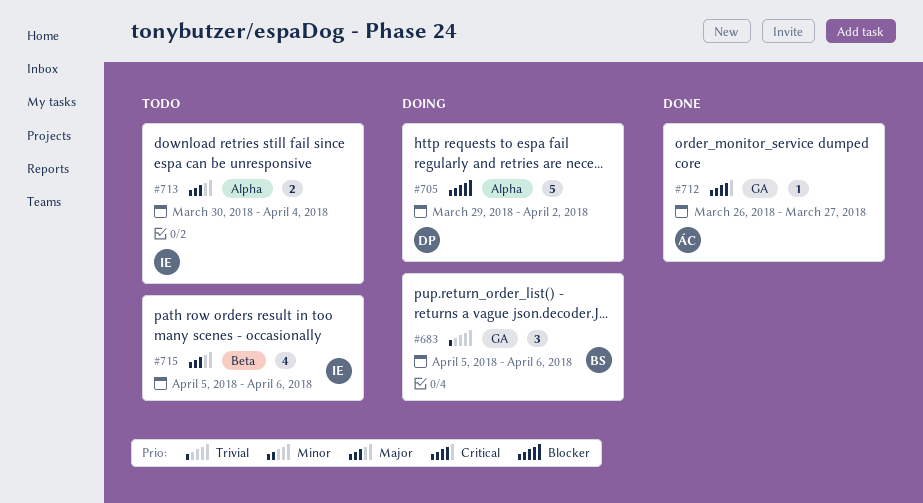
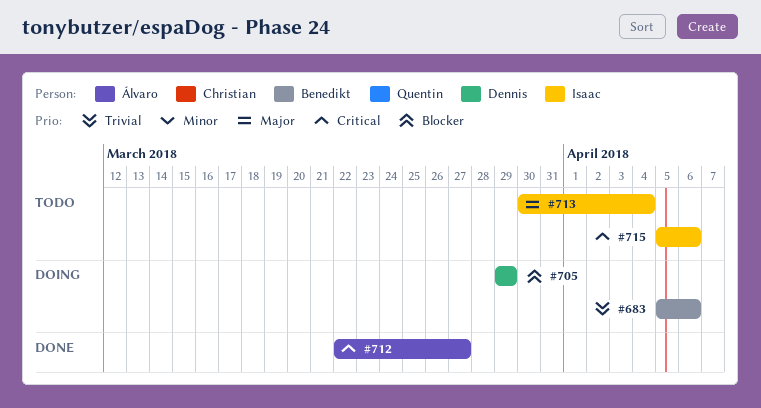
#705, due: Apr 2 -> Mar 29
#712, start: Mar 26 -> Mar 22
#715, priority: Major -> Critical

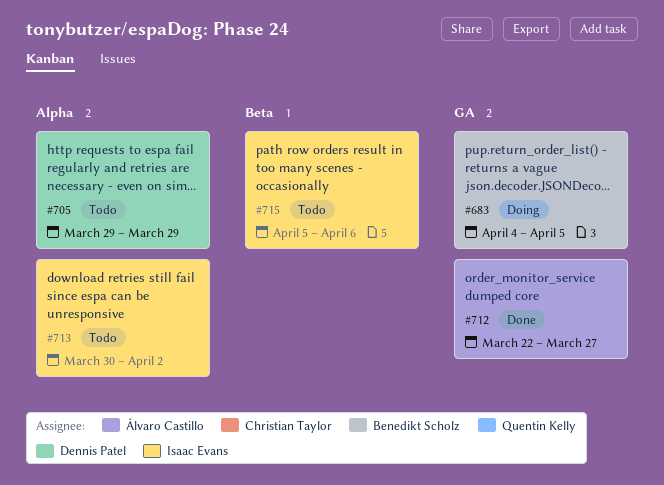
#683, start: Apr 5 -> Apr 4
#683, due: Apr 6 -> Apr 5
#705, status: Doing -> Todo
#713, due: Apr 4 -> Apr 2

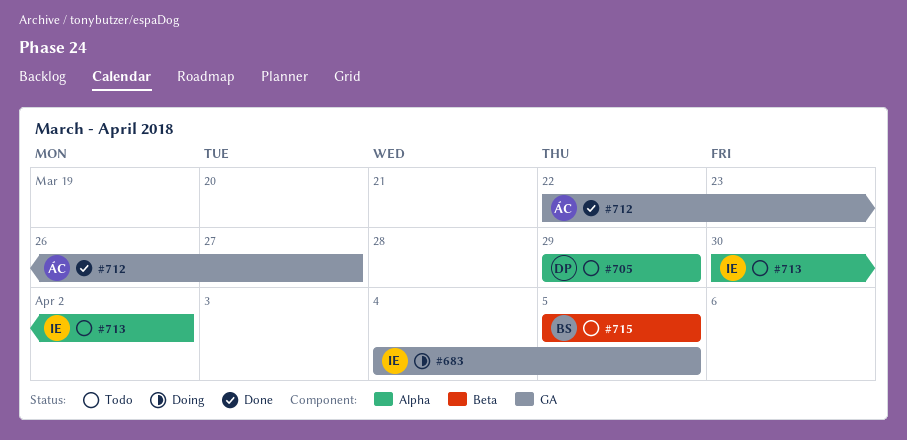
#683, owner: Benedikt Scholz -> Isaac Evans
#715, owner: Isaac Evans -> Benedikt Scholz
#715, due: Apr 6 -> Apr 5

